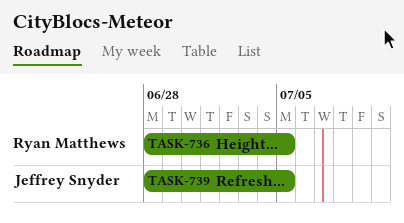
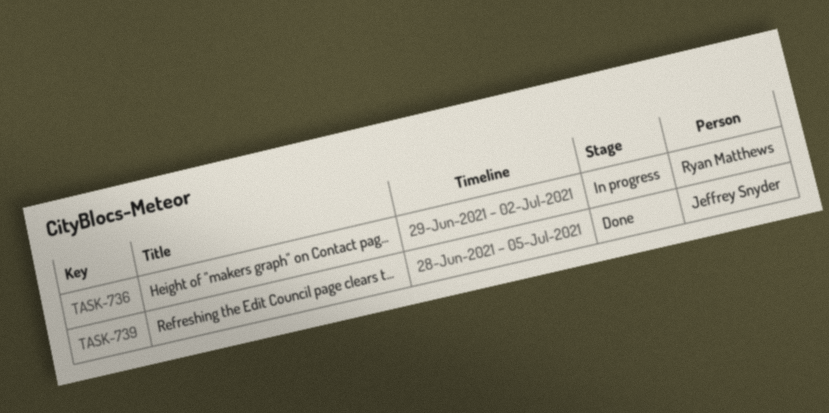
TASK-736, start: Jun 28 -> Jun 29
TASK-736, due: Jul 5 -> Jul 2

